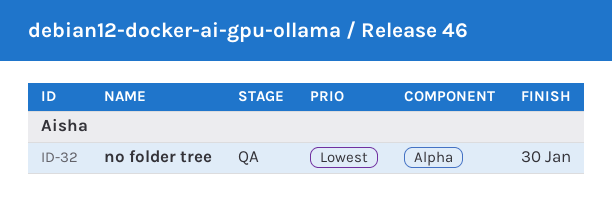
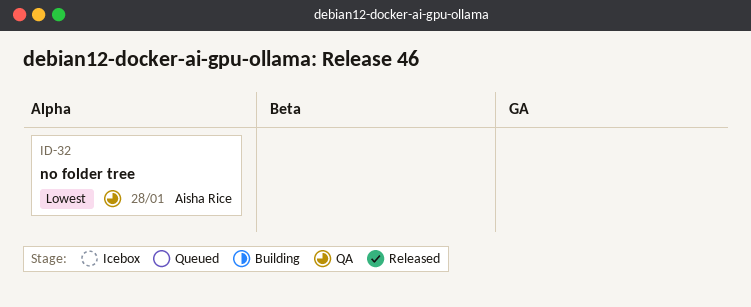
ID-32, due: Jan 30 -> Jan 28

